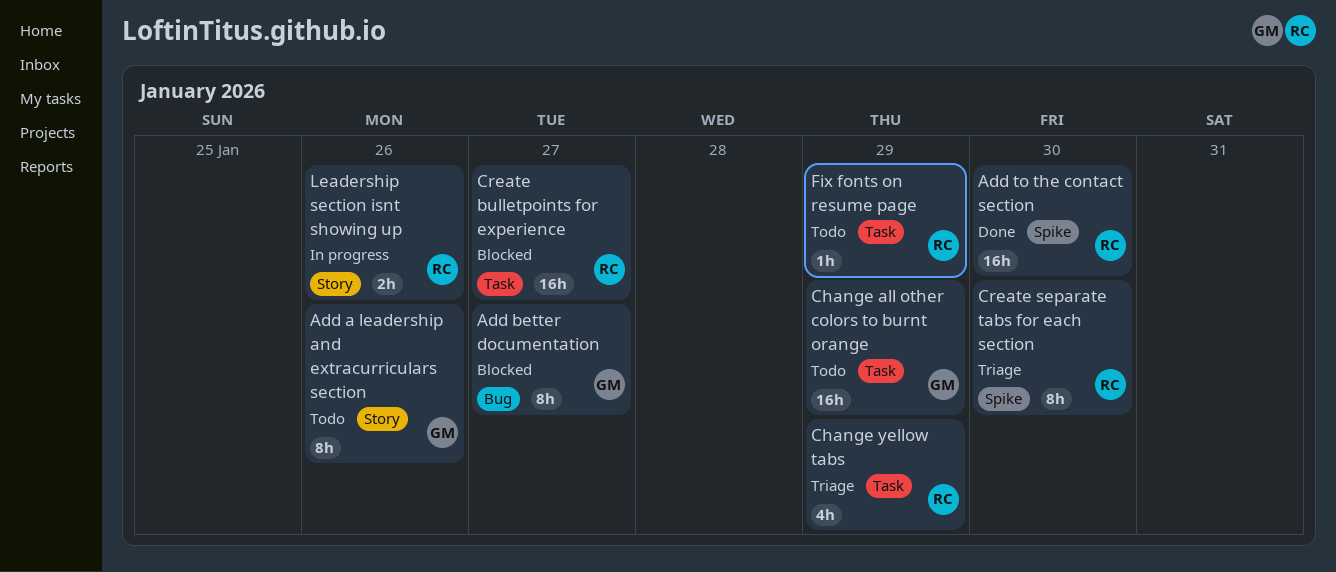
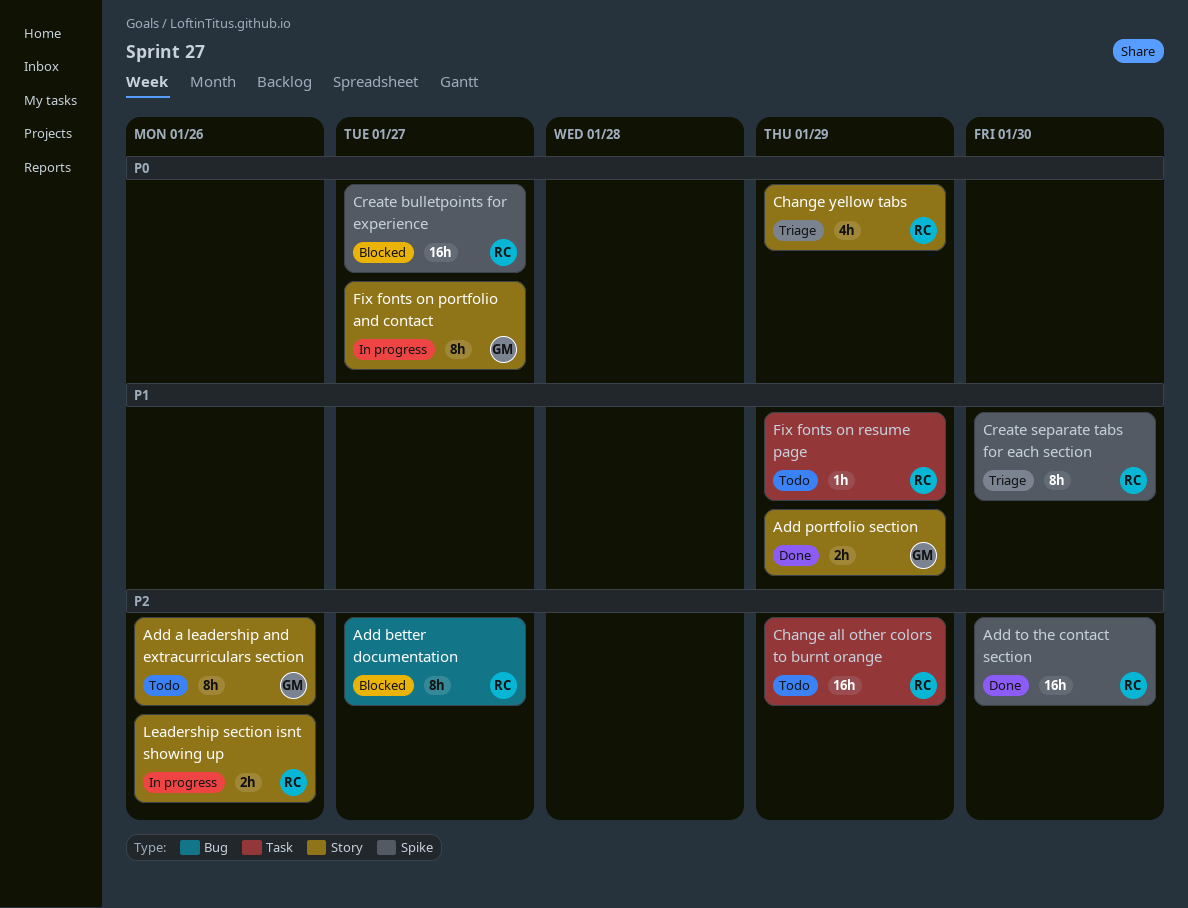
Add better documentation, owner: GM -> RC
Add portfolio section: none -> present
Change all other colors to burnt orange, owner: GM -> RC
Change yellow tabs, label: Task -> Story
Create bulletpoints for experience, label: Task -> Spike
Fix fonts on portfolio and contact: none -> present

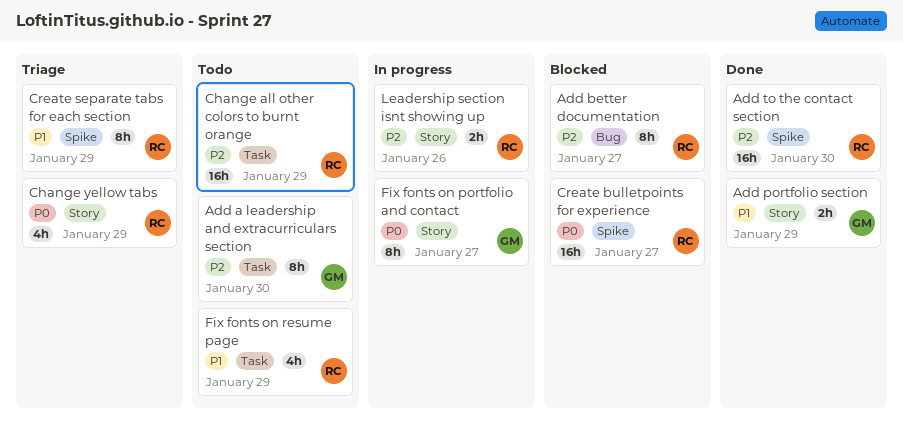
Add a leadership and extracurriculars section, label: Story -> Task
Add a leadership and extracurriculars section, due: Jan 26 -> Jan 30
Create separate tabs for each section, due: Jan 30 -> Jan 29
Fix fonts on resume page, estimate: 1h -> 4h

